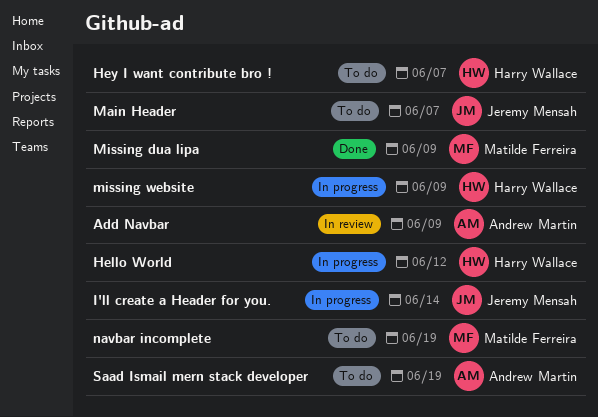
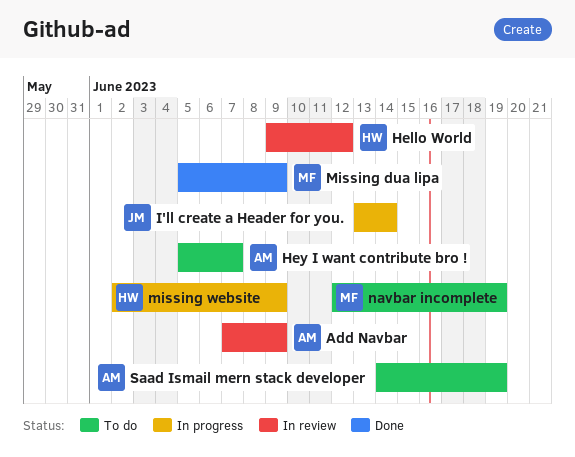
Hello World, status: In progress -> In review
Hey I want contribute bro !, owner: Harry Wallace -> Andrew Martin
Main Header: present -> none

